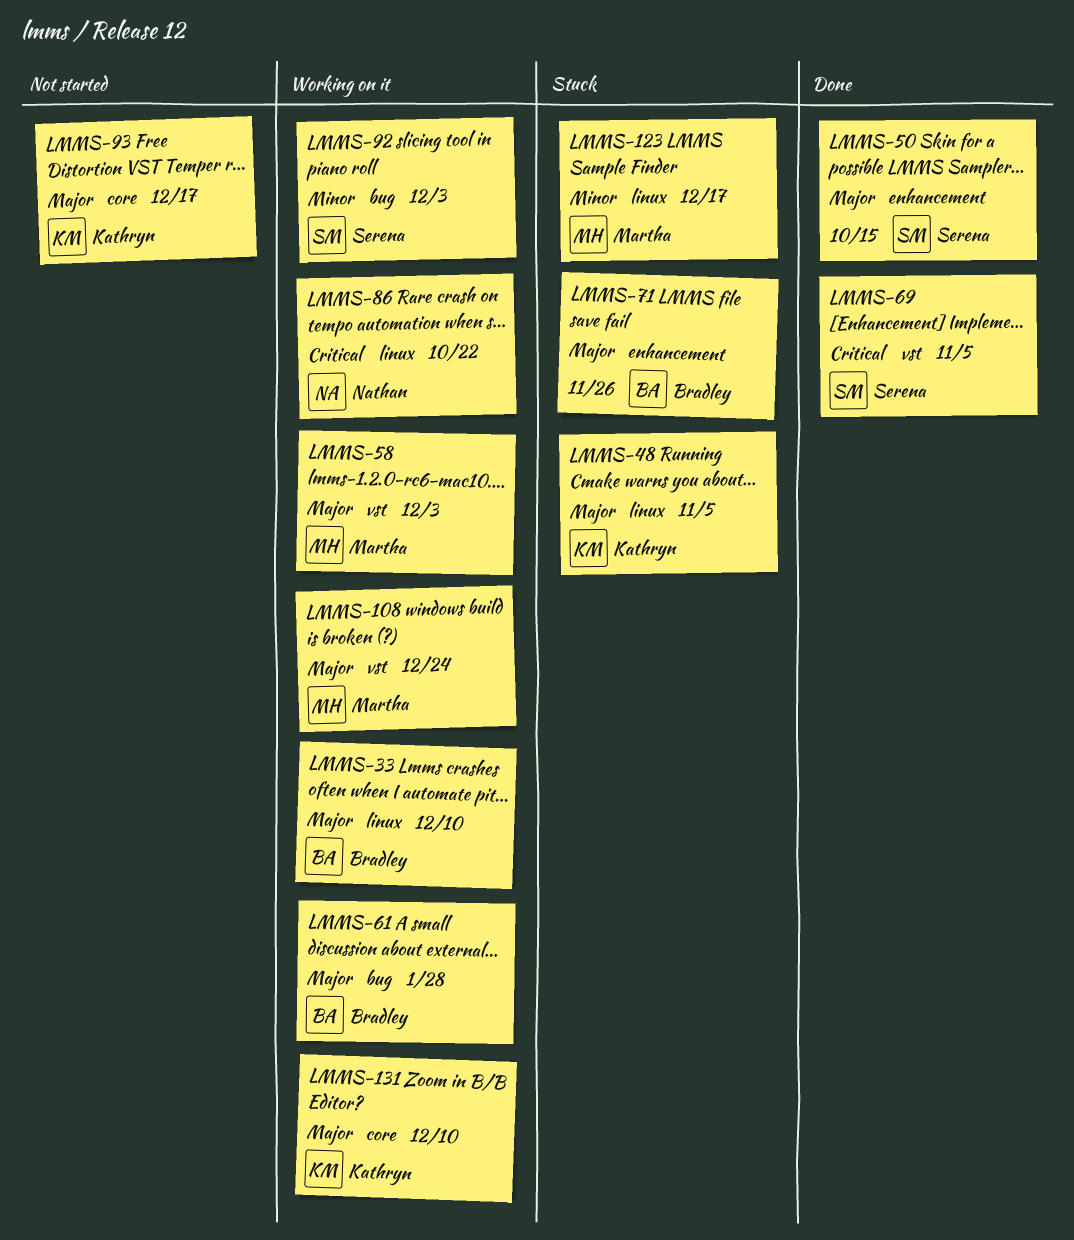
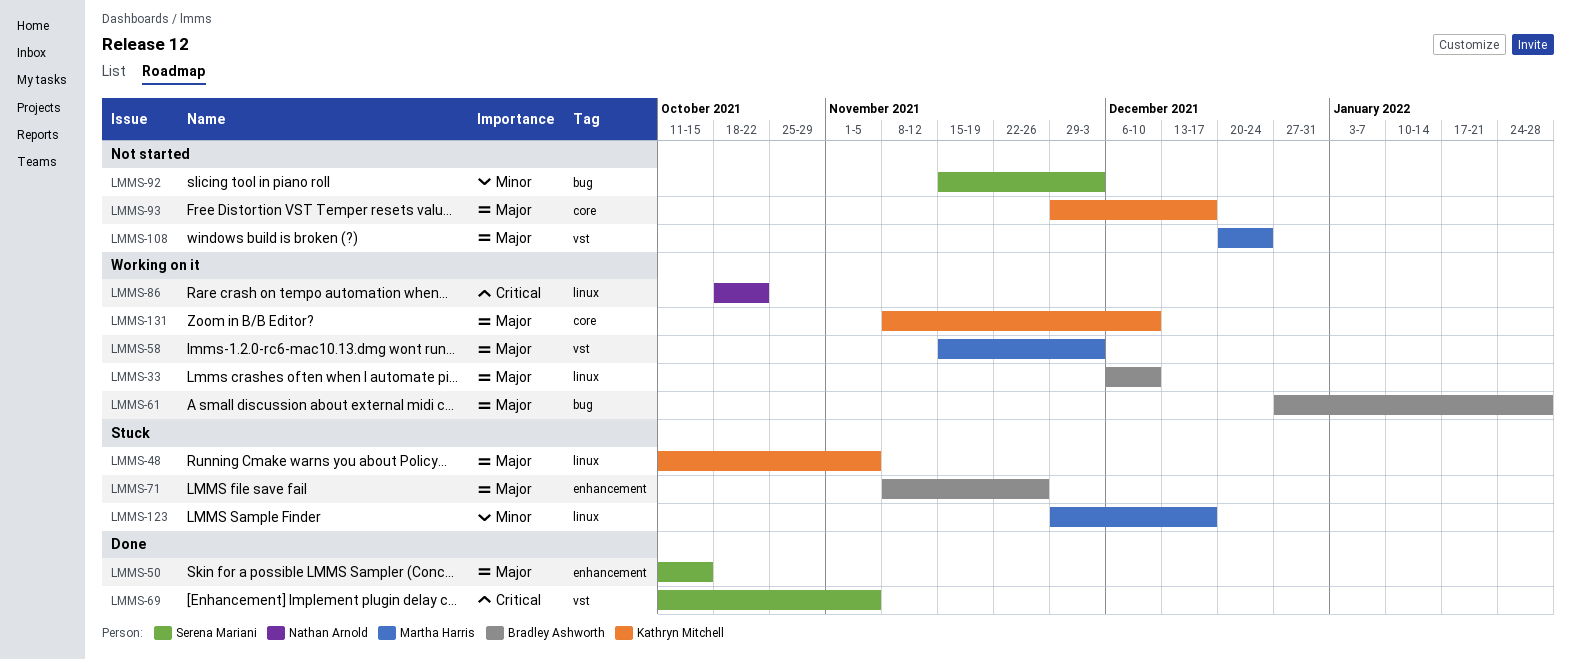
LMMS-92, status: Working on it -> Not started
LMMS-108, status: Working on it -> Not started

